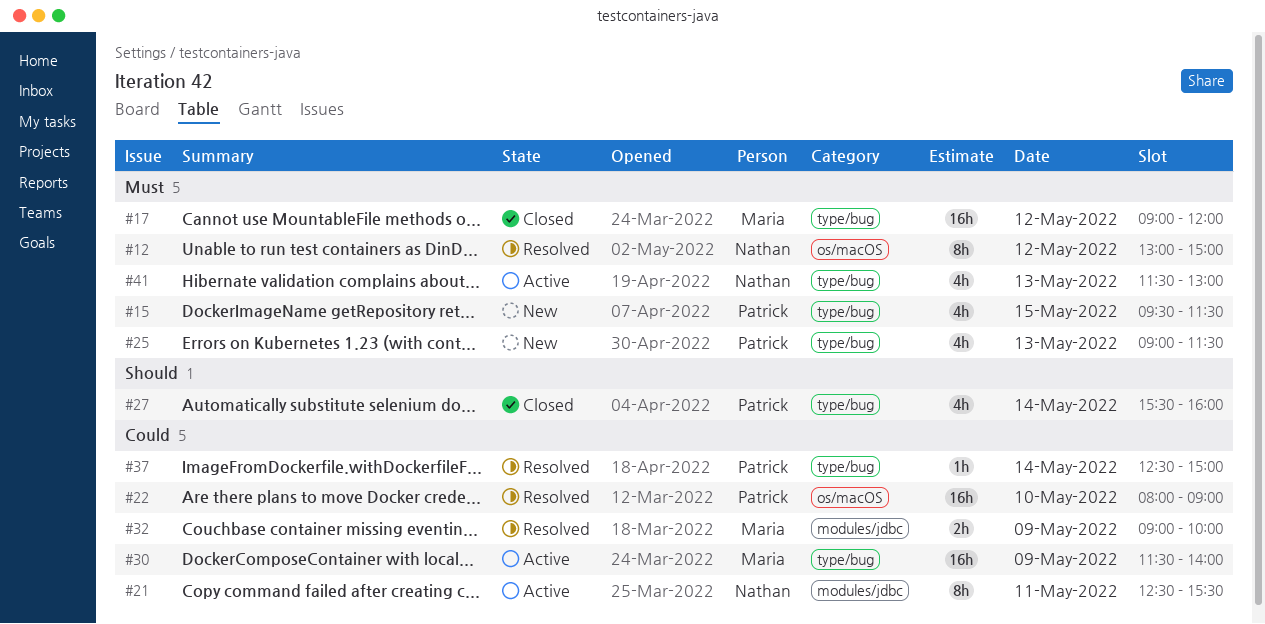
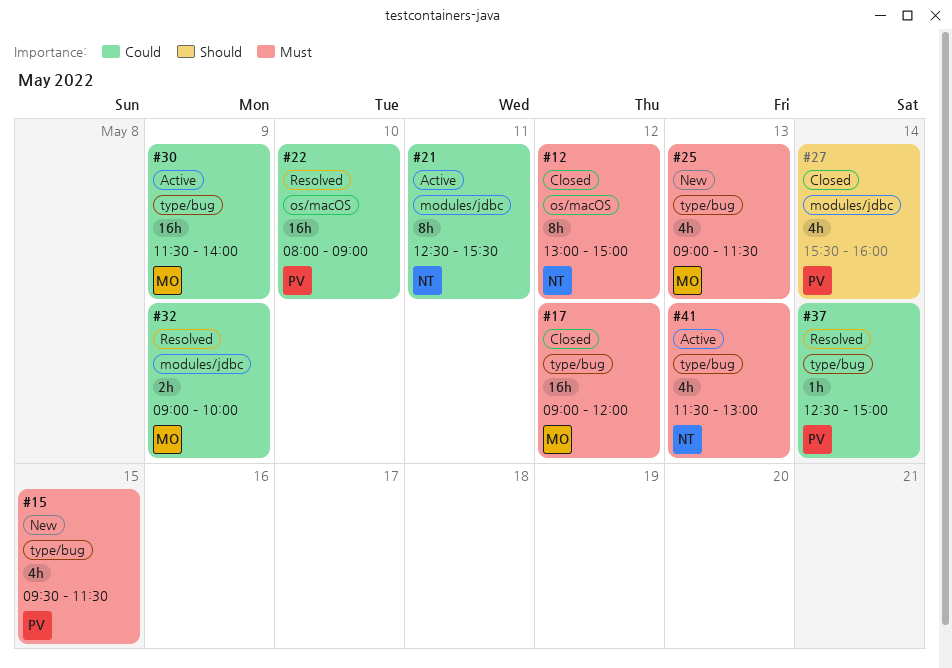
#12, status: Resolved -> Closed
#25, owner: Patrick -> Maria
#27, label: type/bug -> modules/jdbc

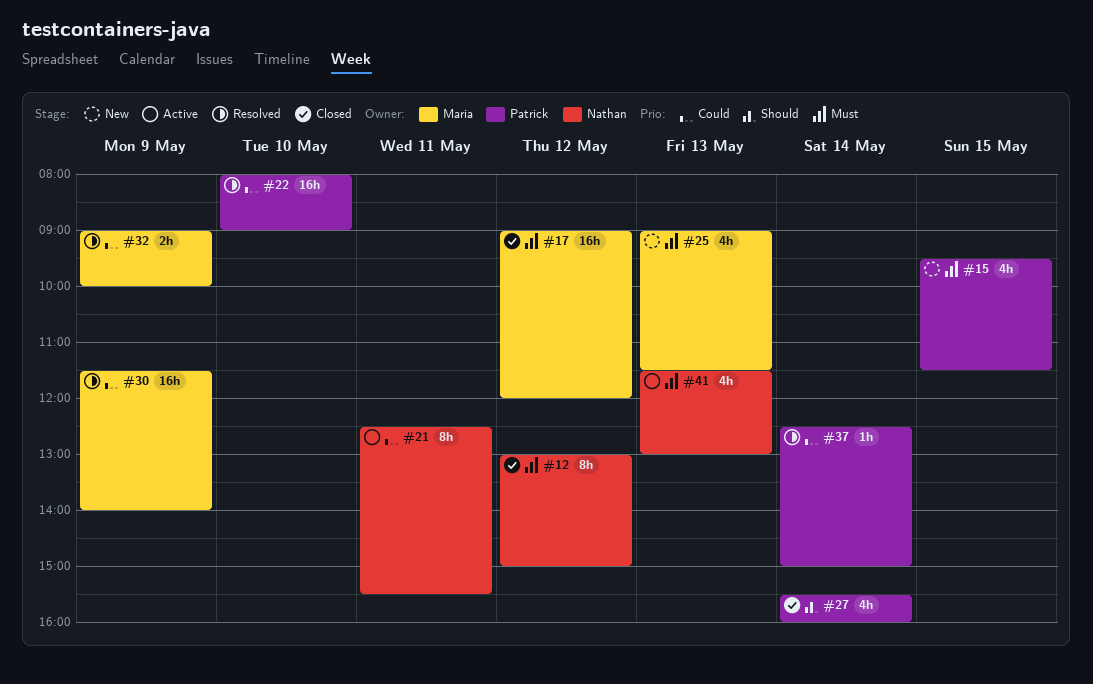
#30, status: Active -> Resolved

